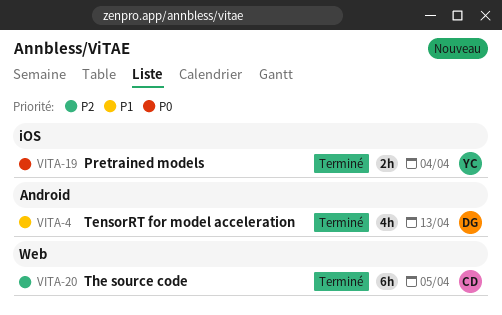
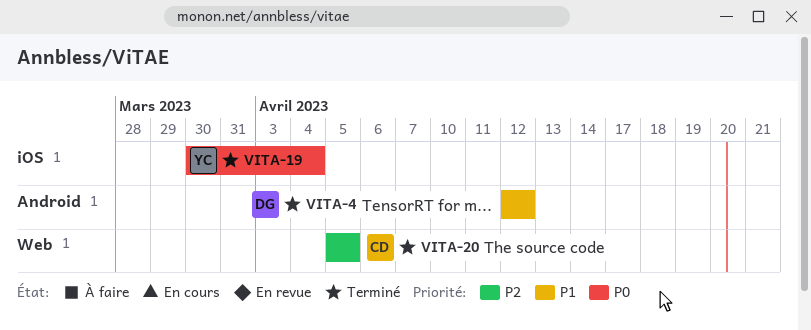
VITA-4, due: Apr 13 -> Apr 12

